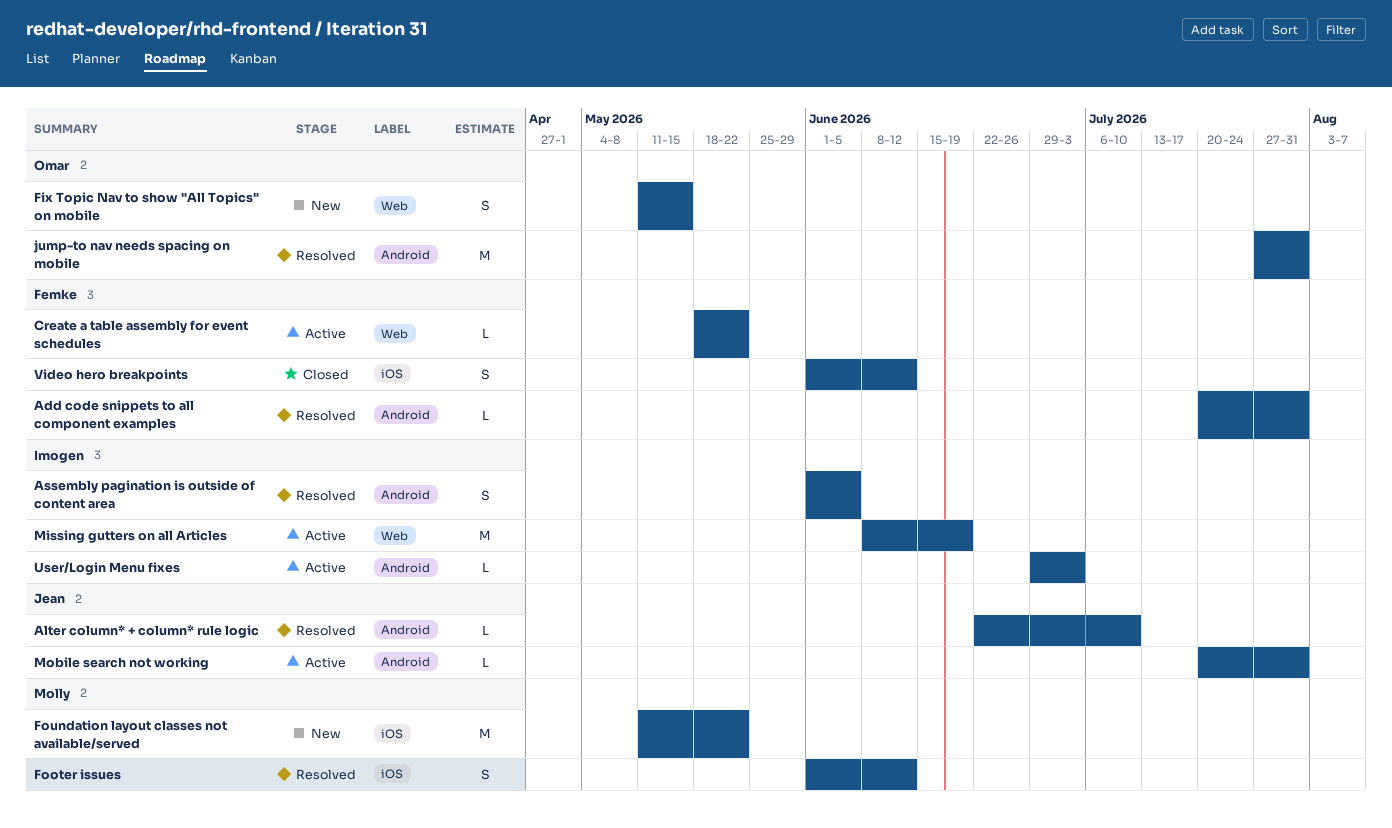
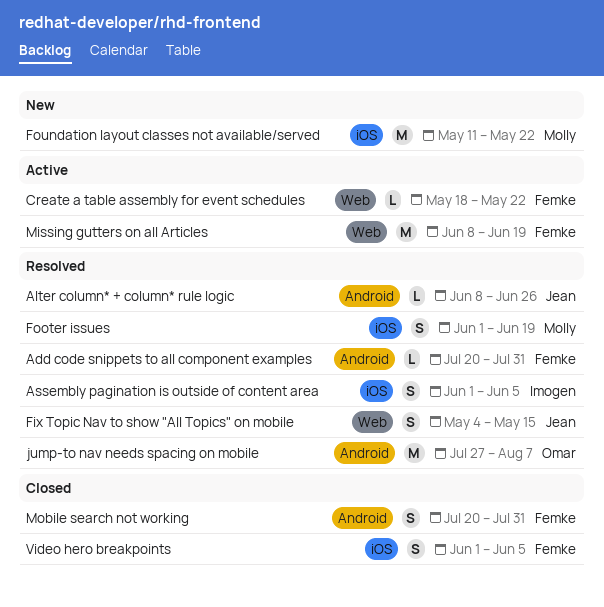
Alter column* + column* rule logic, start: Jun 22 -> Jun 8
Alter column* + column* rule logic, due: Jul 10 -> Jun 26
Assembly pagination is outside of content area, label: Android -> iOS
Fix Topic Nav to show "All Topics" on mobile, status: New -> Resolved
Fix Topic Nav to show "All Topics" on mobile, owner: Omar -> Jean
Fix Topic Nav to show "All Topics" on mobile, start: May 11 -> May 4
Footer issues, due: Jun 12 -> Jun 19
jump-to nav needs spacing on mobile, due: Jul 31 -> Aug 7
Missing gutters on all Articles, owner: Imogen -> Femke
Mobile search not working, status: Active -> Closed
Mobile search not working, owner: Jean -> Femke
Mobile search not working, estimate: L -> S
User/Login Menu fixes: present -> none
Video hero breakpoints, due: Jun 12 -> Jun 5

